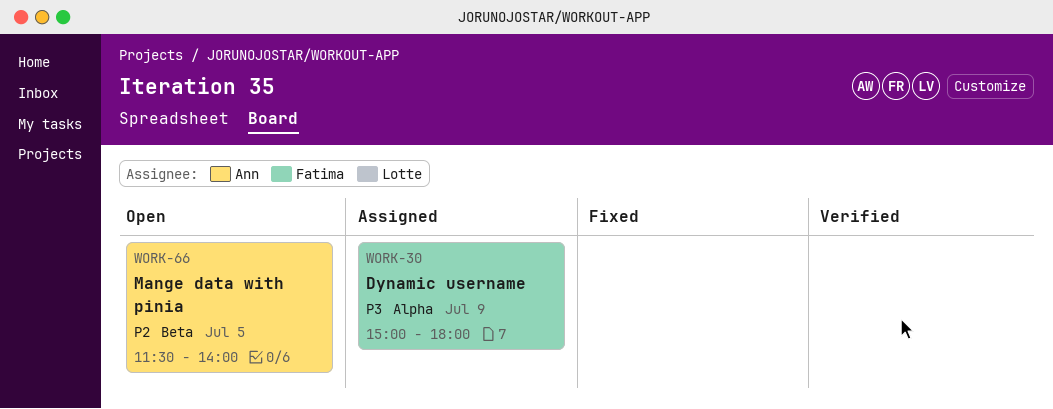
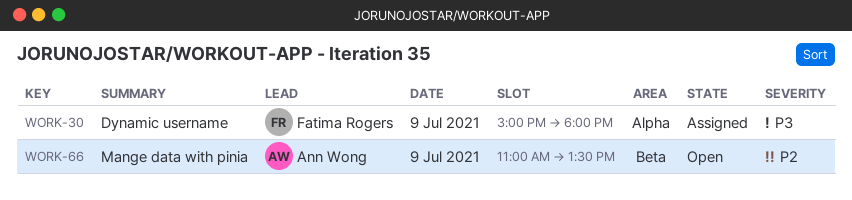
WORK-66, day: Jul 5 -> Jul 9
WORK-66, begins: 11:30 -> 11:00
WORK-66, ends: 14:00 -> 13:30

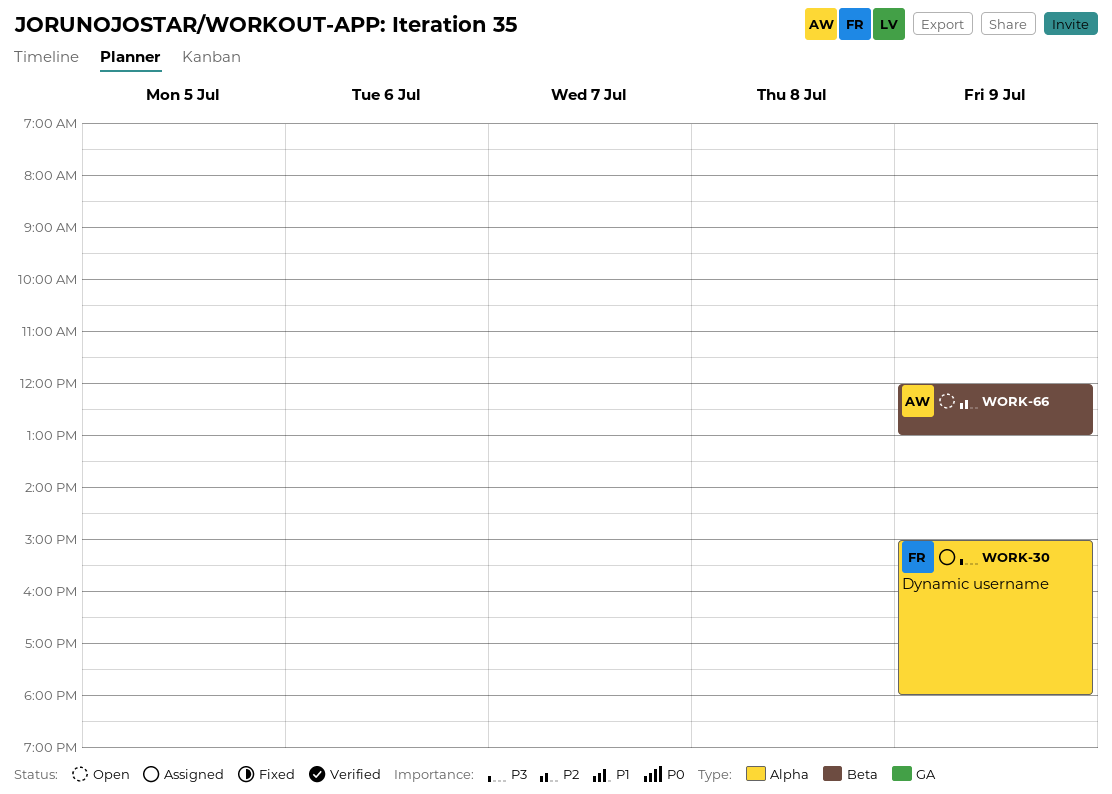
WORK-66, begins: 11:00 -> 12:00
WORK-66, ends: 13:30 -> 13:00

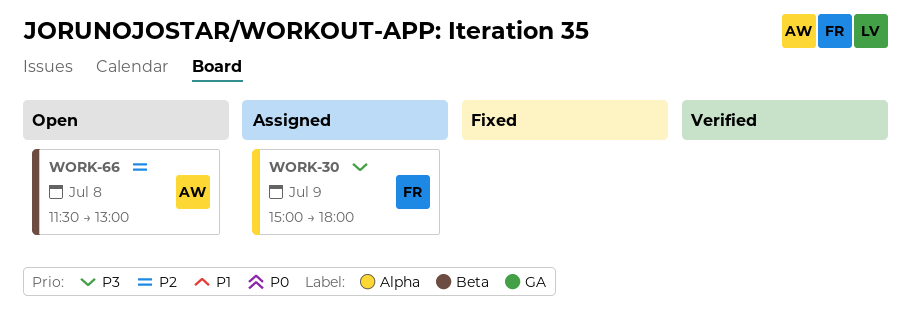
WORK-66, day: Jul 9 -> Jul 8
WORK-66, begins: 12:00 -> 11:30

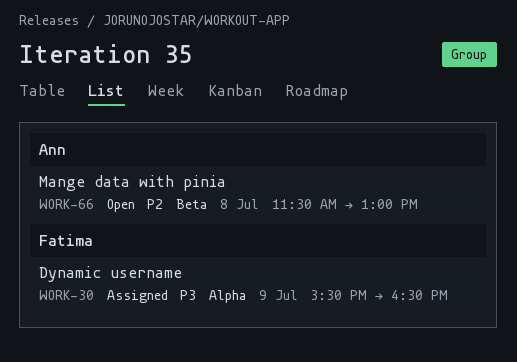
WORK-30, begins: 15:00 -> 15:30
WORK-30, ends: 18:00 -> 16:30

